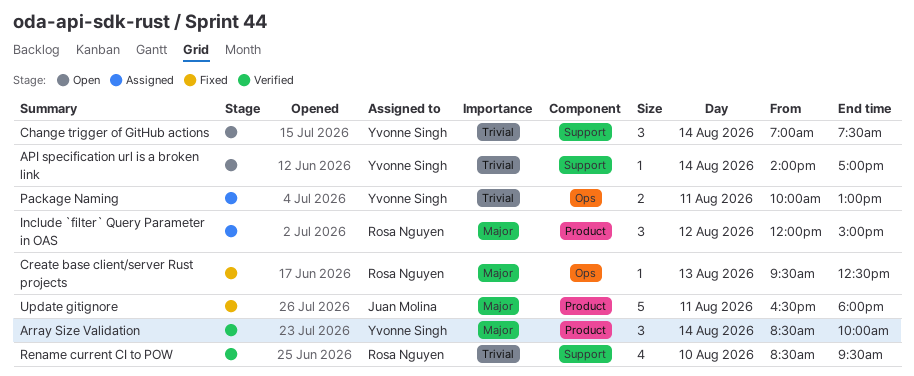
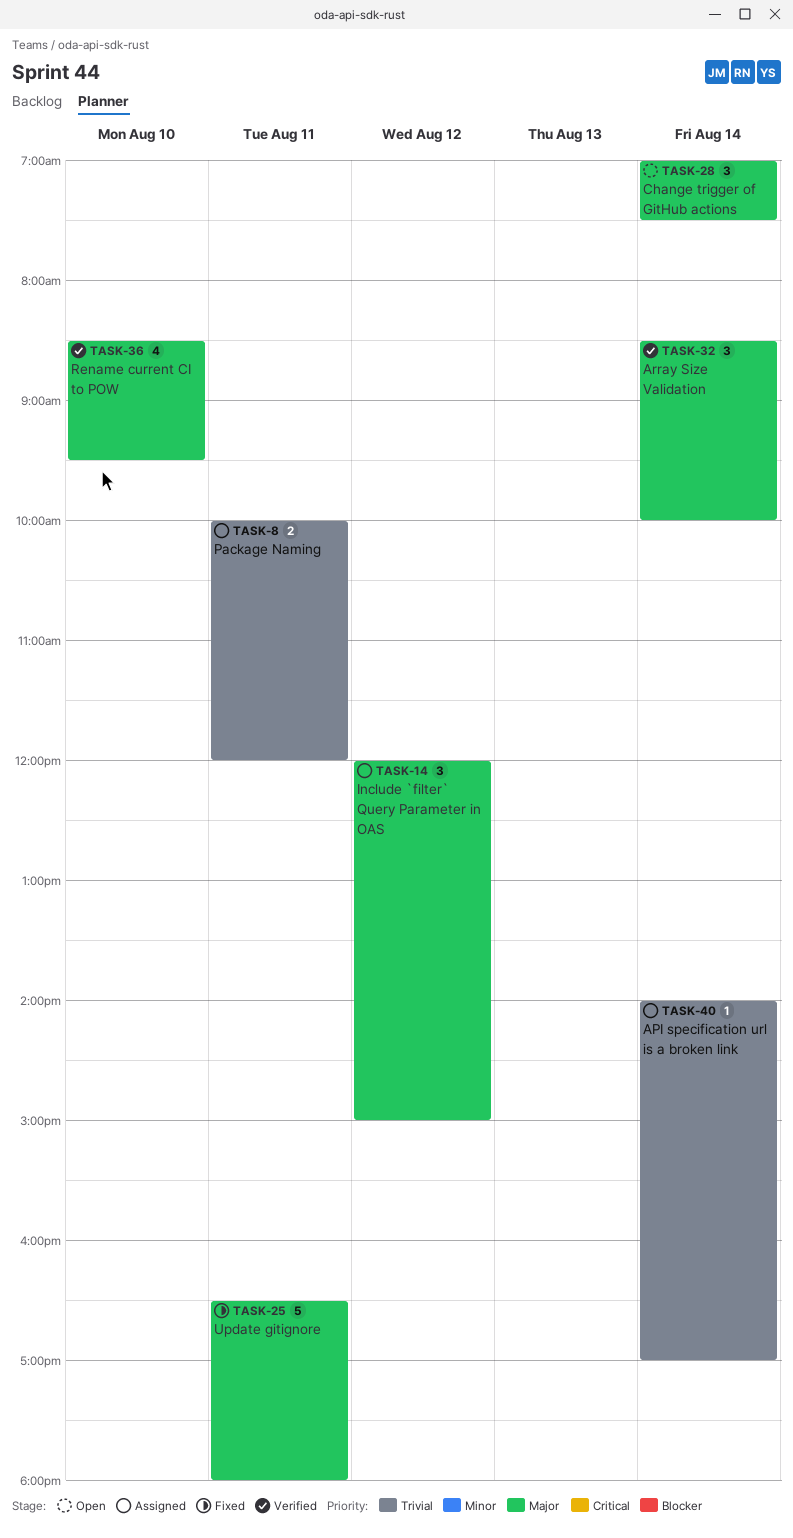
API specification url is a broken link, status: Open -> Assigned
Change trigger of GitHub actions, priority: Trivial -> Major
Create base client/server Rust projects: present -> none
Package Naming, ends: 13:00 -> 12:00
Rename current CI to POW, priority: Trivial -> Major

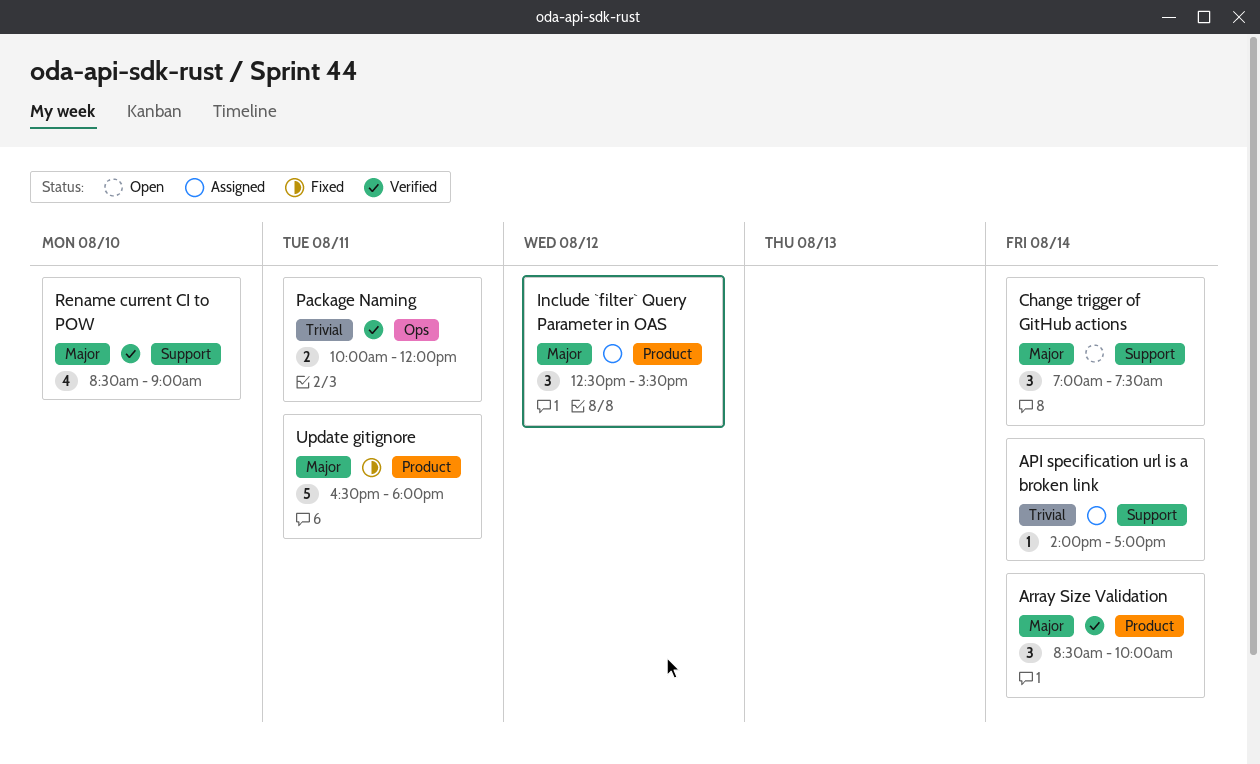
Include `filter` Query Parameter in OAS, begins: 12:00 -> 12:30
Include `filter` Query Parameter in OAS, ends: 15:00 -> 15:30
Package Naming, status: Assigned -> Verified
Rename current CI to POW, ends: 09:30 -> 09:00

